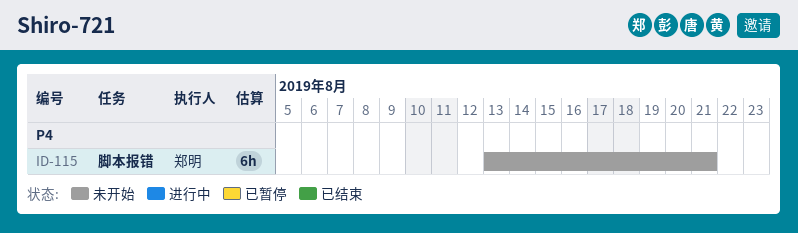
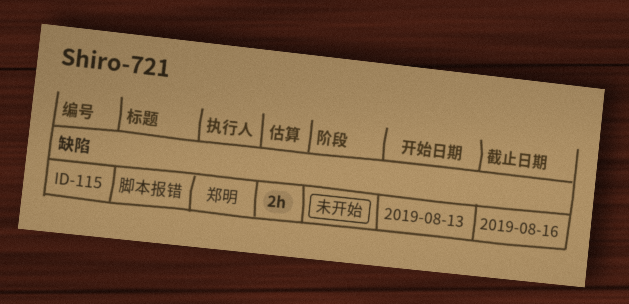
ID-115, estimate: 6h -> 2h
ID-115, due: Aug 21 -> Aug 16

